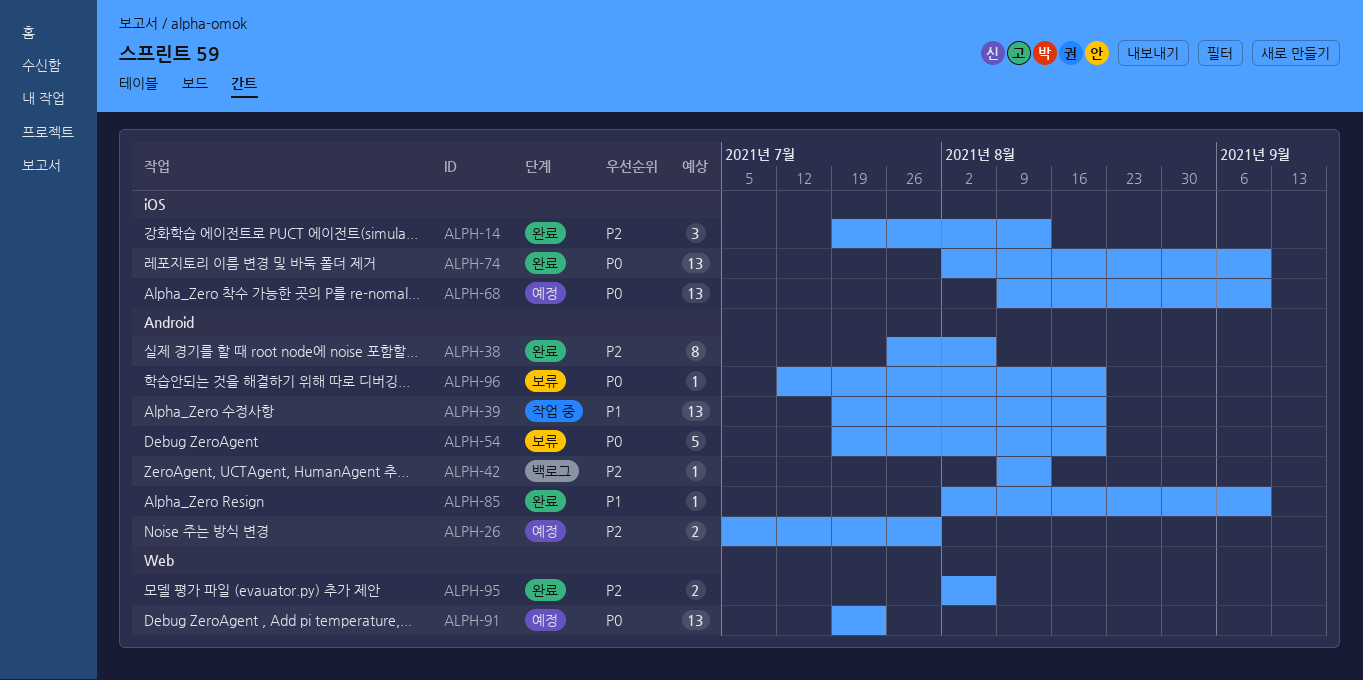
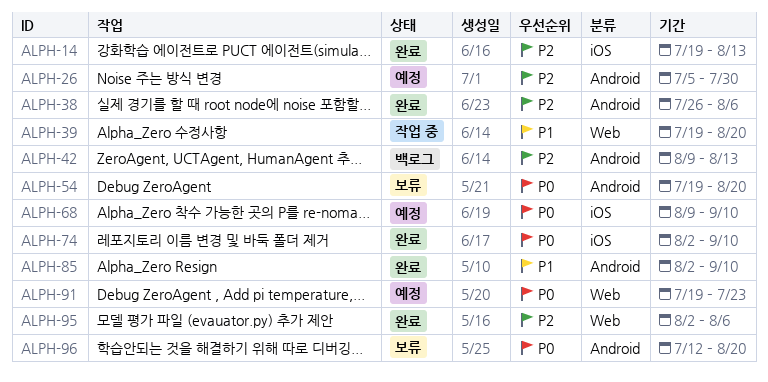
ALPH-39, label: Android -> Web

